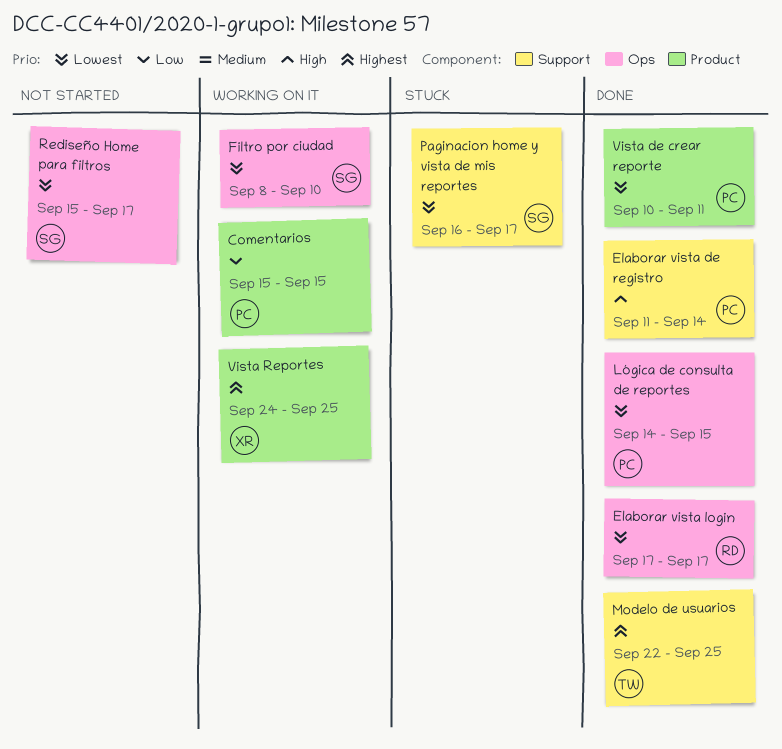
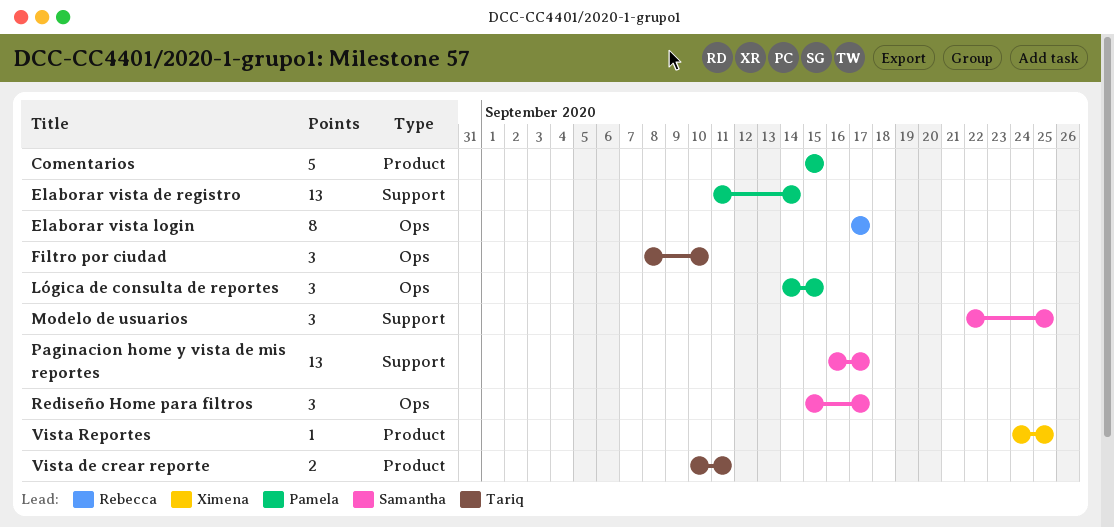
Filtro por ciudad, owner: Samantha -> Tariq
Modelo de usuarios, owner: Tariq -> Samantha
Vista de crear reporte, owner: Pamela -> Tariq

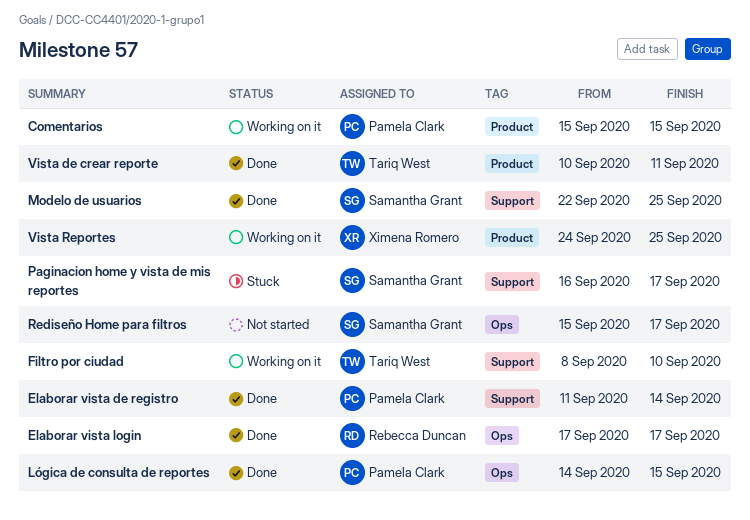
Filtro por ciudad, label: Ops -> Support

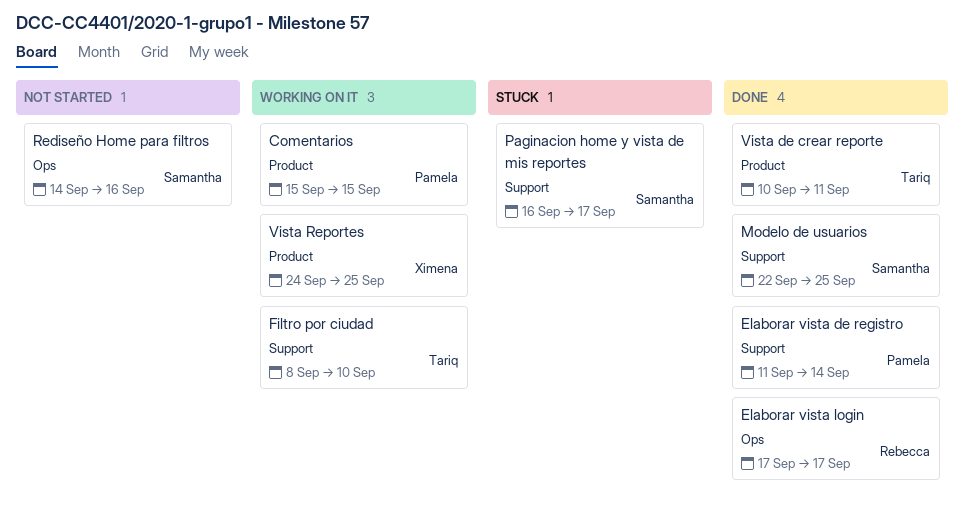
Lógica de consulta de reportes: present -> none
Rediseño Home para filtros, start: Sep 15 -> Sep 14
Rediseño Home para filtros, due: Sep 17 -> Sep 16

